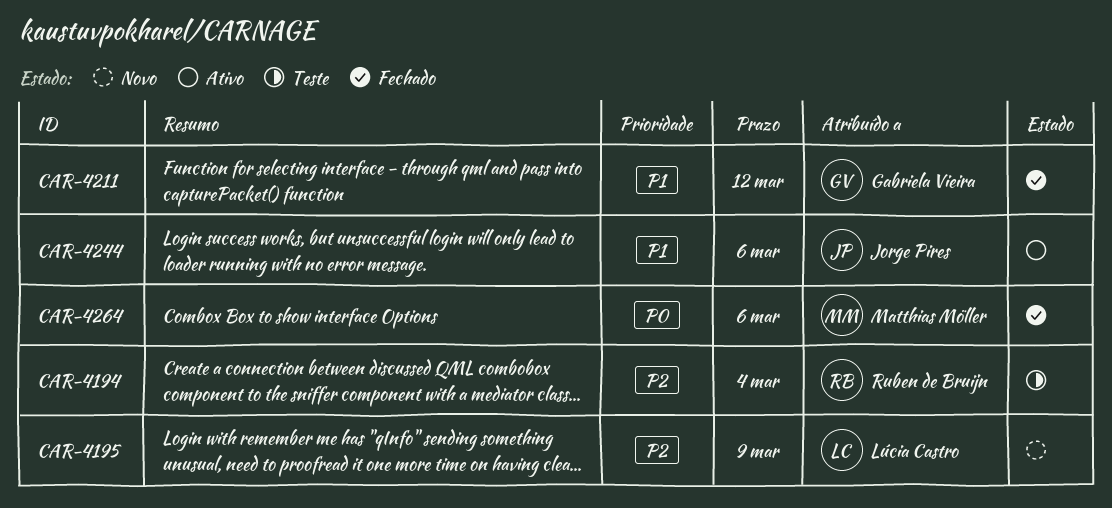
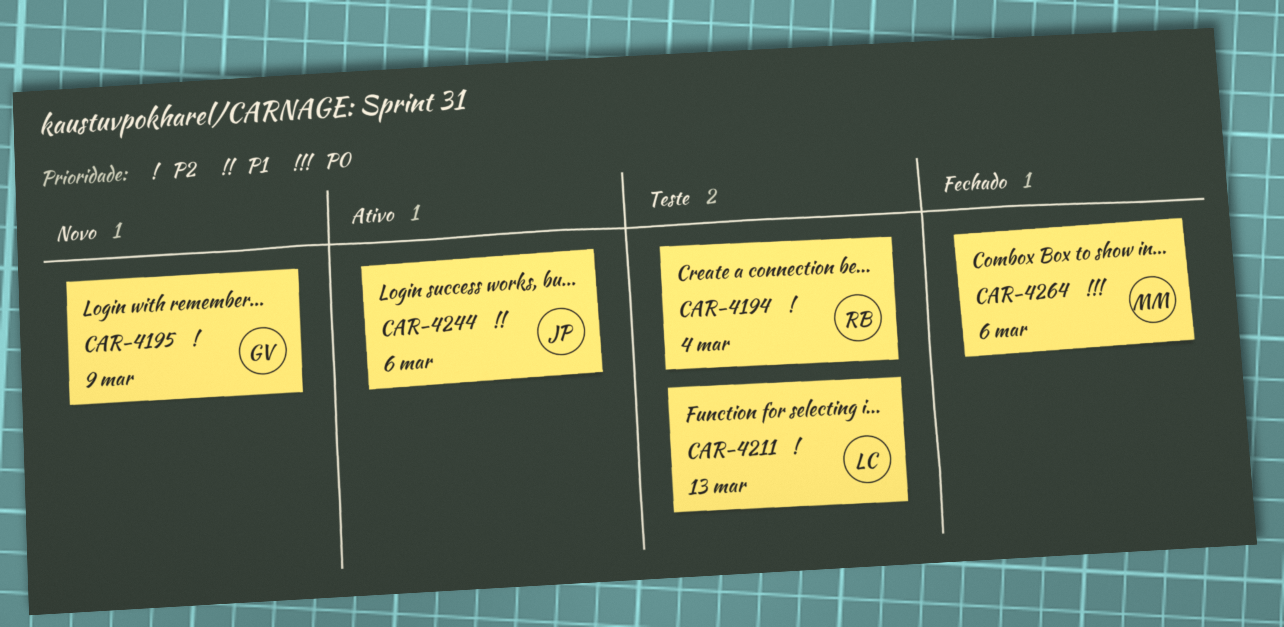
CAR-4195, owner: Lúcia Castro -> Gabriela Vieira
CAR-4211, status: Fechado -> Teste
CAR-4211, owner: Gabriela Vieira -> Lúcia Castro
CAR-4211, priority: P1 -> P2
CAR-4211, due: Mar 12 -> Mar 13

